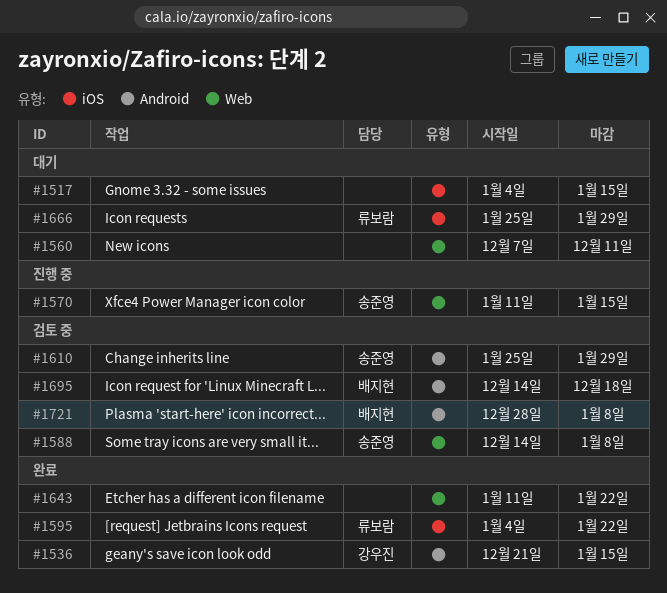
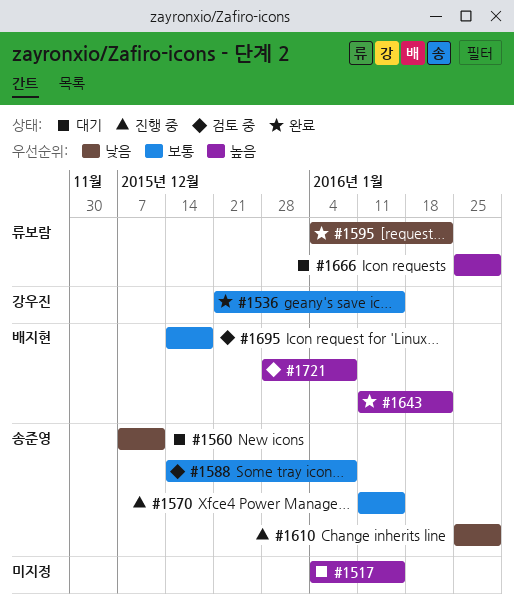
#1560, owner: none -> 송준영
#1610, status: 검토 중 -> 진행 중
#1643, owner: none -> 배지현

